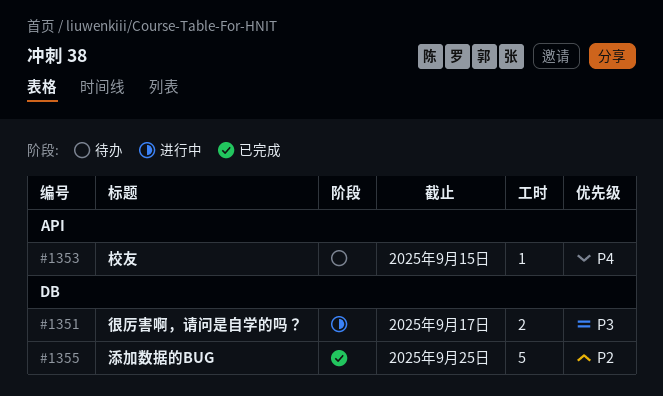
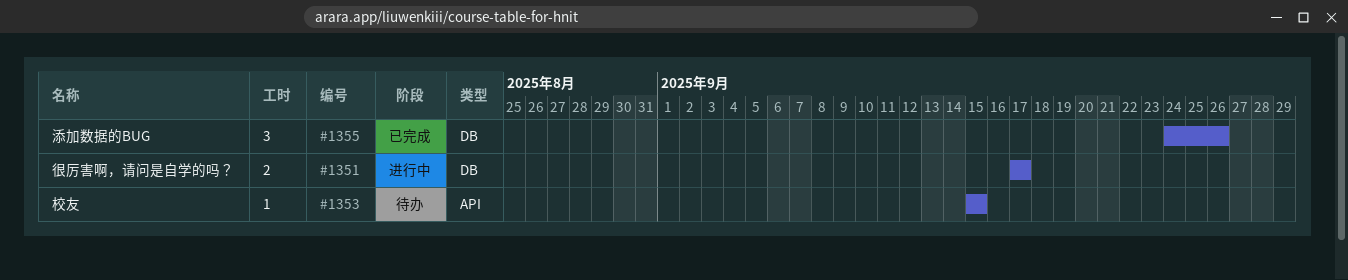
#1355, estimate: 5 -> 3
#1355, due: Sep 25 -> Sep 26

